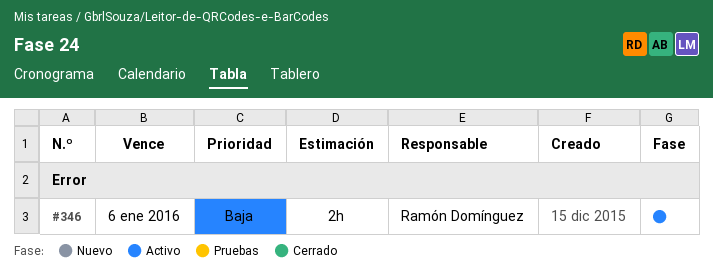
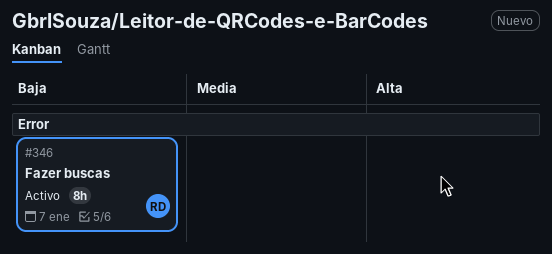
#346, estimate: 2h -> 8h
#346, due: Jan 6 -> Jan 7

